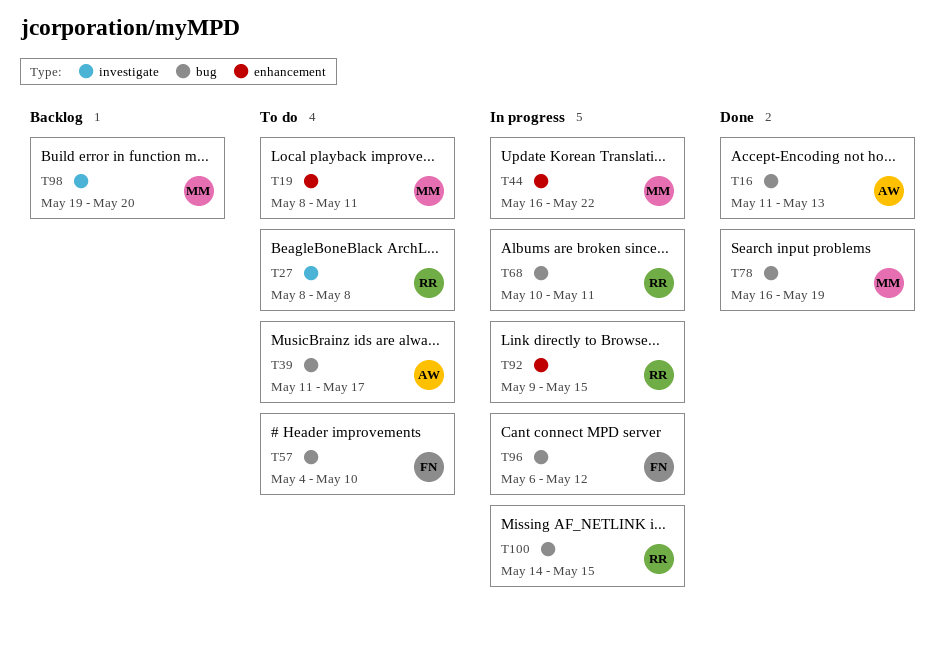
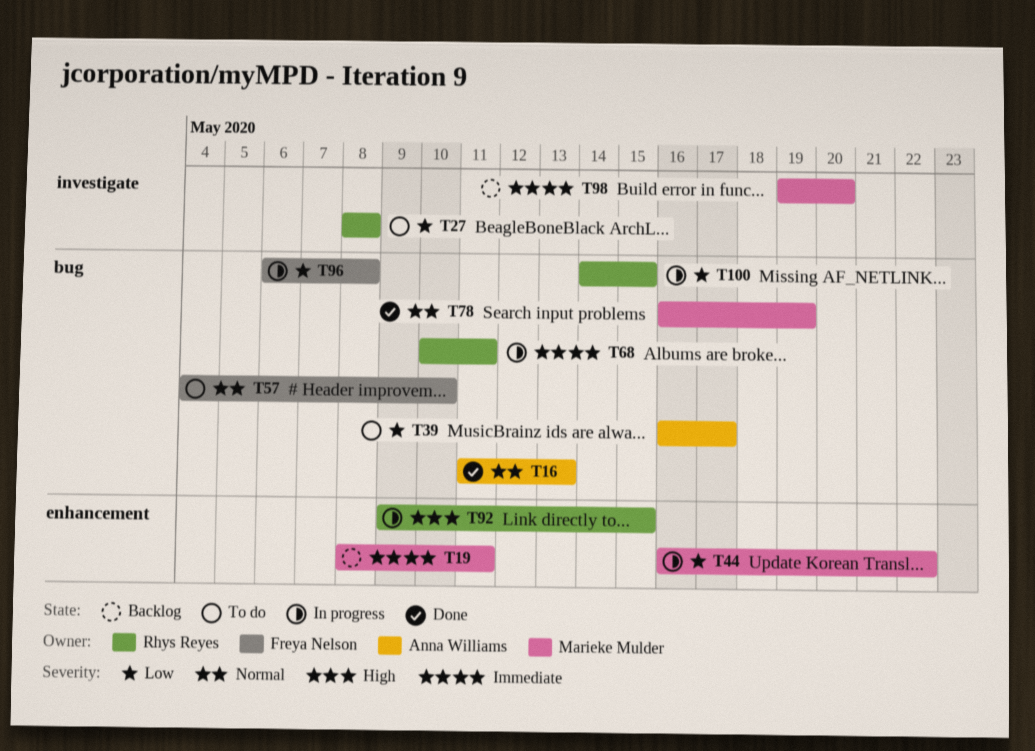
T19, status: To do -> Backlog
T39, start: May 11 -> May 16
T96, due: May 12 -> May 8

